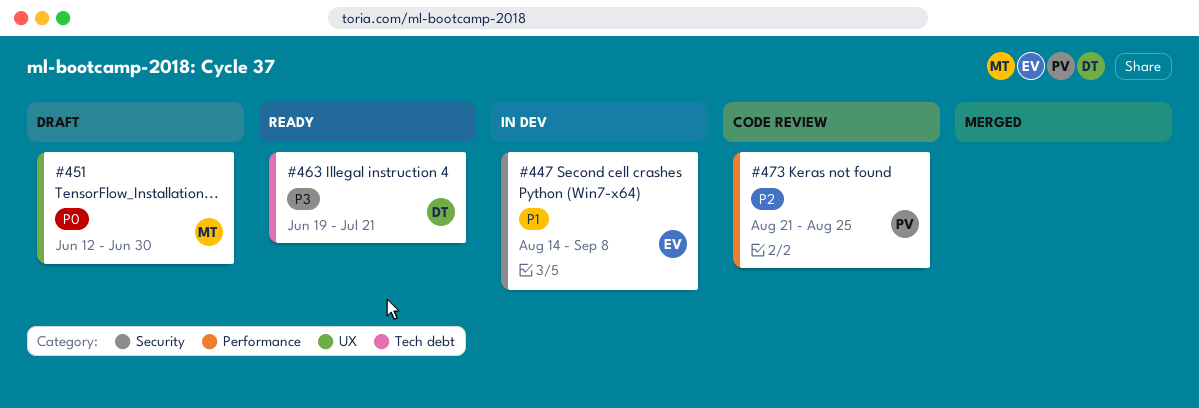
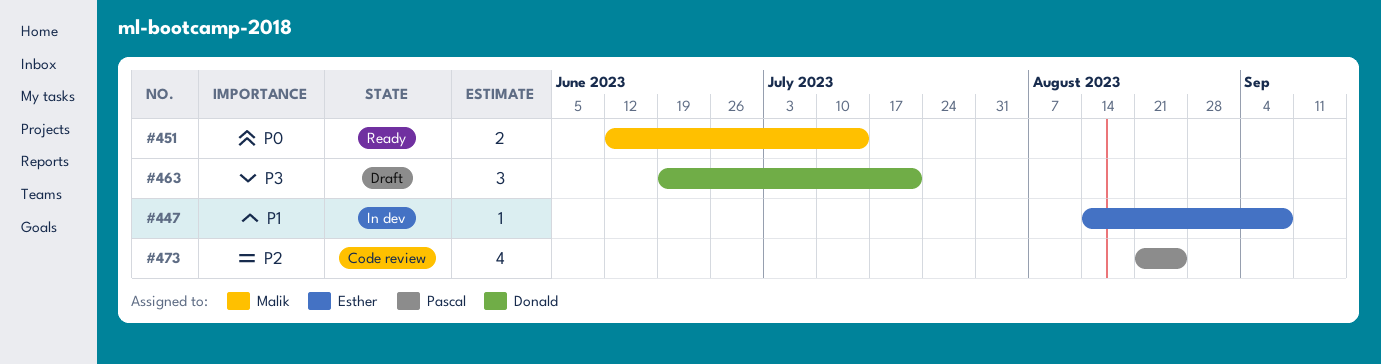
#451, status: Draft -> Ready
#451, due: Jun 30 -> Jul 14
#463, status: Ready -> Draft

